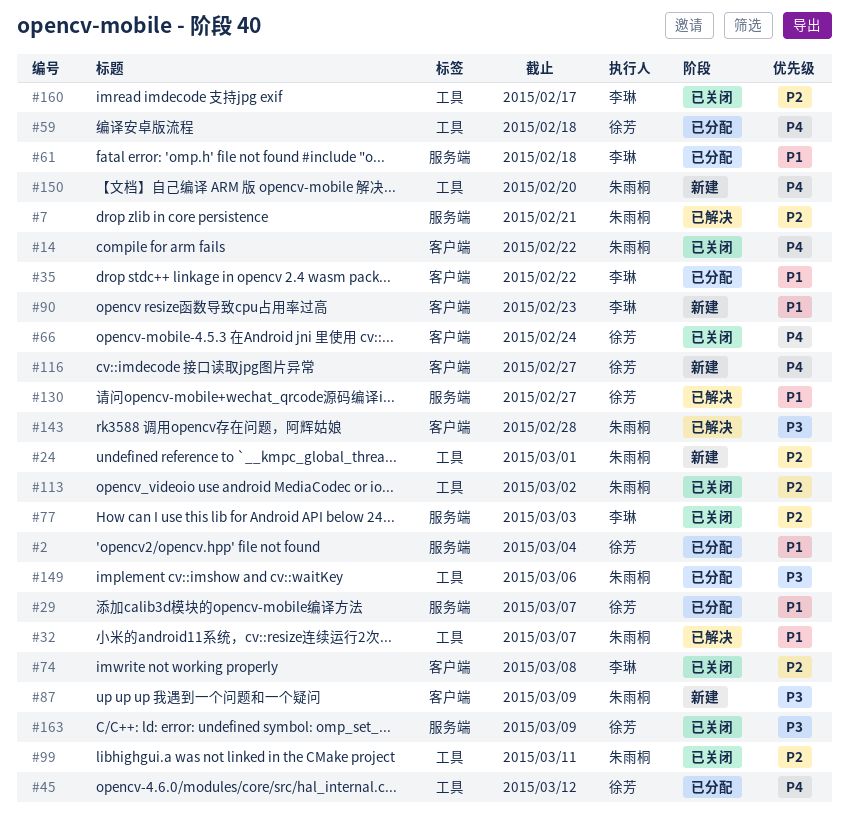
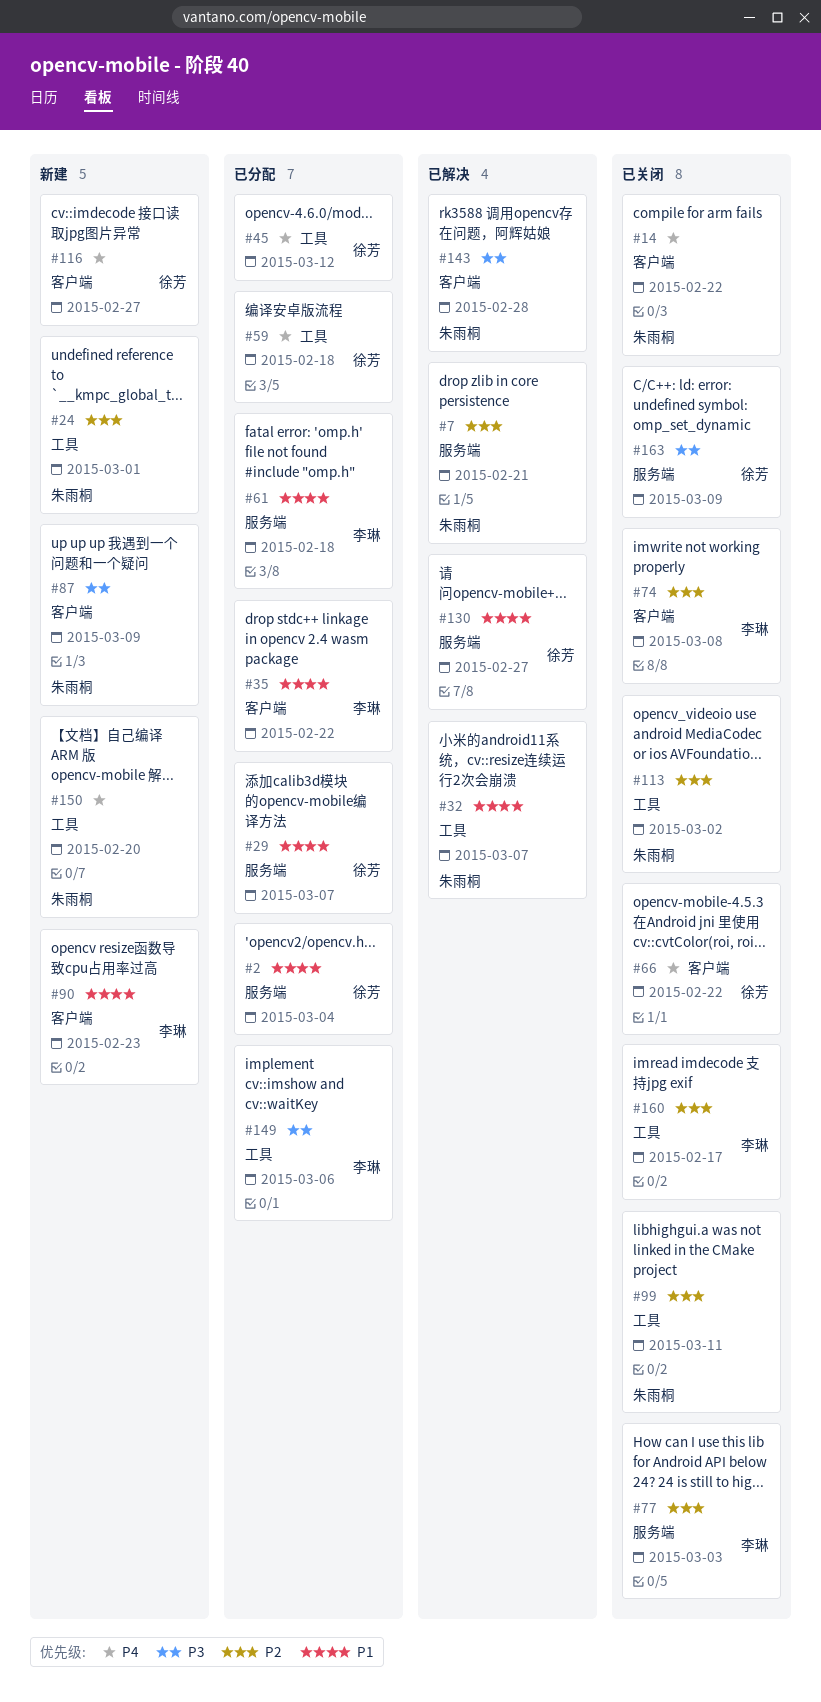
#66, due: Feb 24 -> Feb 22
#149, owner: 朱雨桐 -> 李琳

